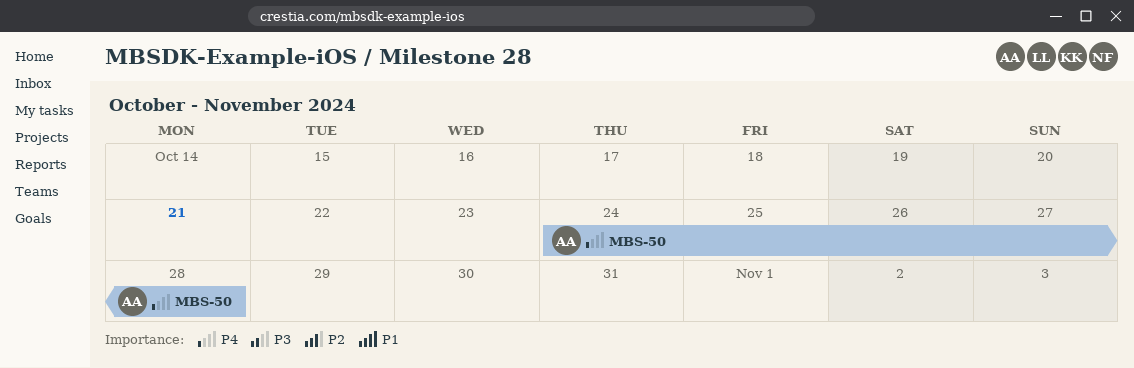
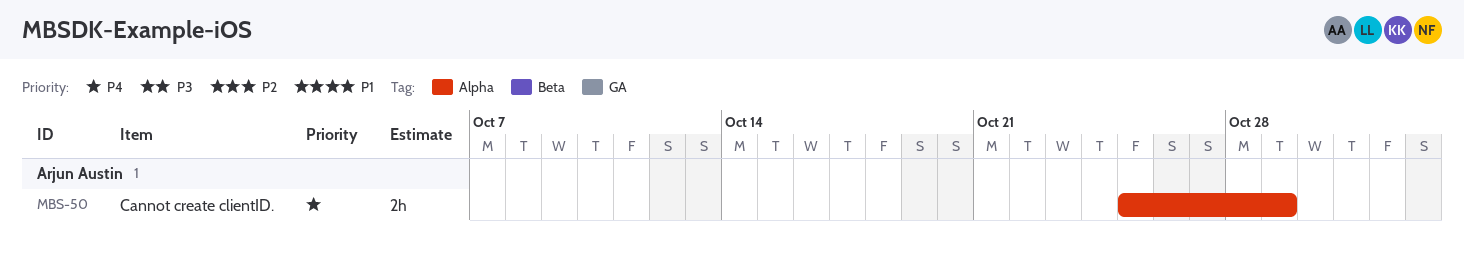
MBS-50, start: Oct 24 -> Oct 25
MBS-50, due: Oct 28 -> Oct 29

